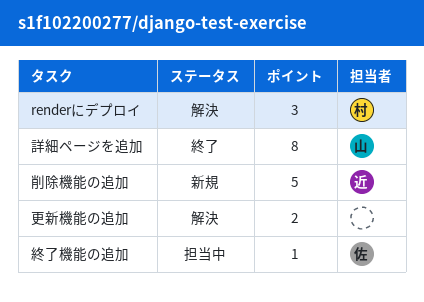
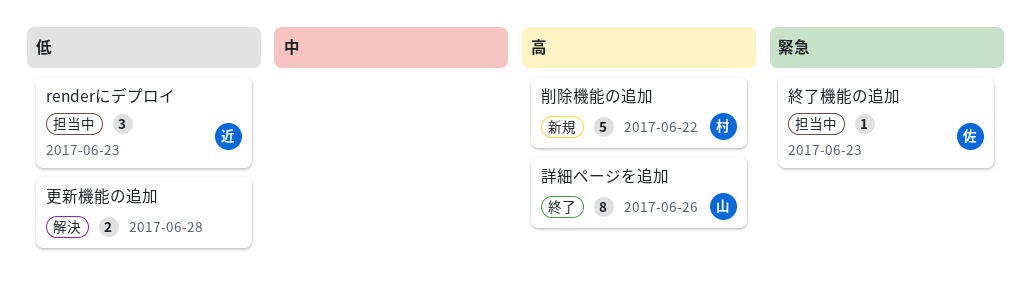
renderにデプロイ, status: 解決 -> 担当中
renderにデプロイ, owner: 村 -> 近
削除機能の追加, owner: 近 -> 村

